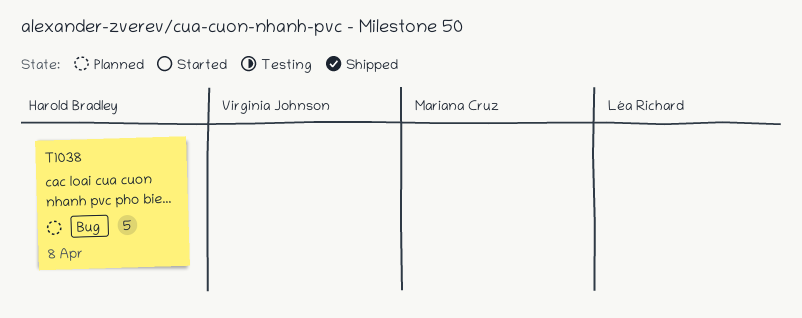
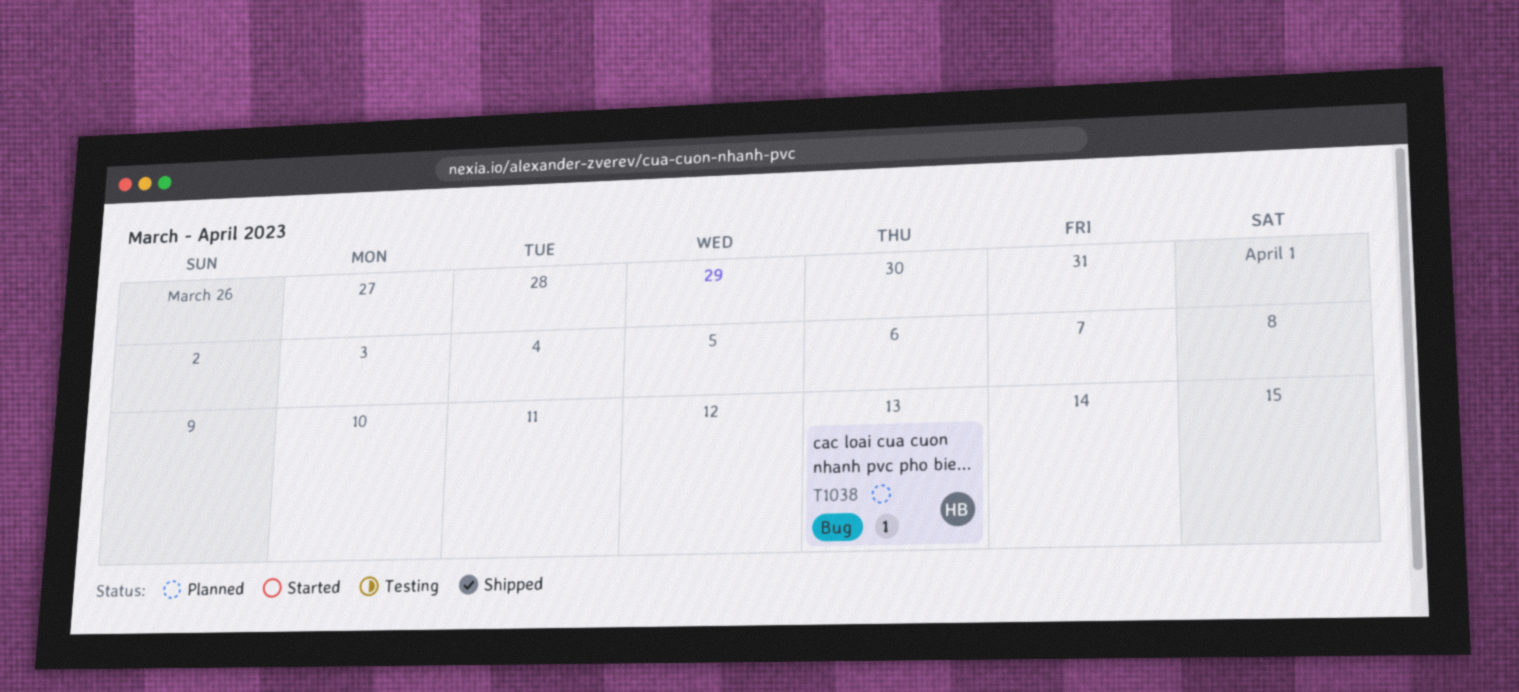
T1038, estimate: 5 -> 1
T1038, due: Apr 8 -> Apr 13

